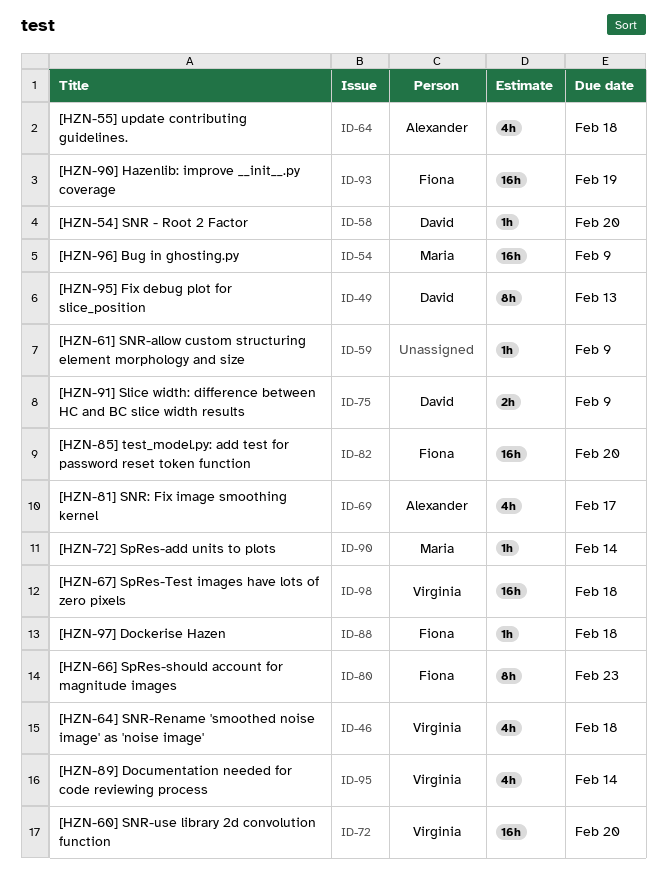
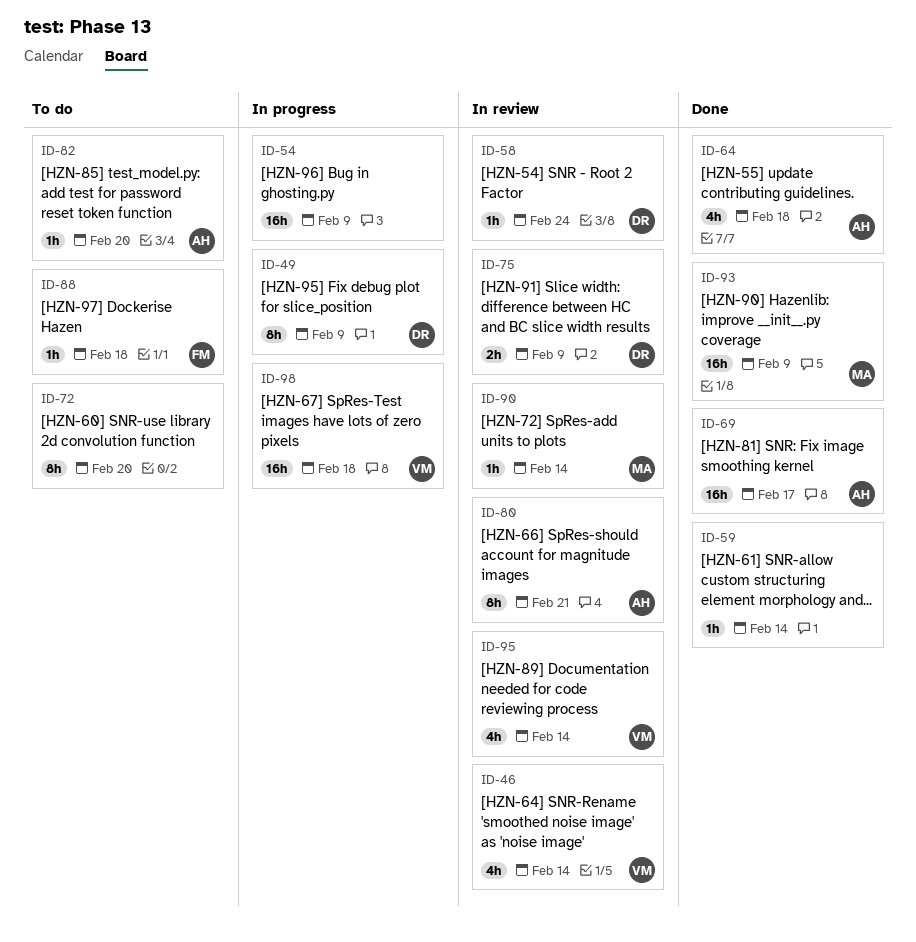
ID-46, due: Feb 18 -> Feb 14
ID-49, due: Feb 13 -> Feb 9
ID-54, owner: Maria -> none
ID-58, due: Feb 20 -> Feb 24
ID-59, due: Feb 9 -> Feb 14
ID-69, estimate: 4h -> 16h
ID-72, owner: Virginia -> none
ID-72, estimate: 16h -> 8h
ID-80, owner: Fiona -> Alexander
ID-80, due: Feb 23 -> Feb 21
ID-82, owner: Fiona -> Alexander
ID-82, estimate: 16h -> 1h
ID-93, owner: Fiona -> Maria
ID-93, due: Feb 19 -> Feb 9

